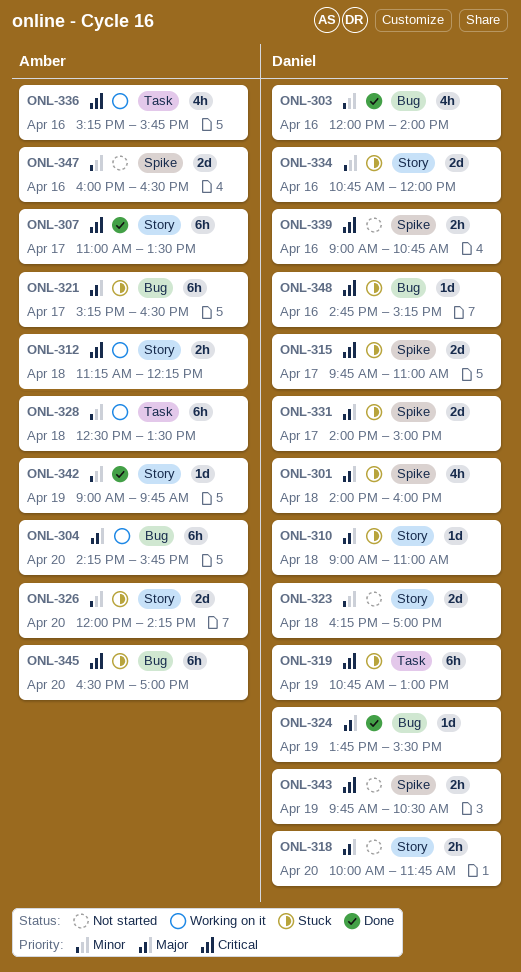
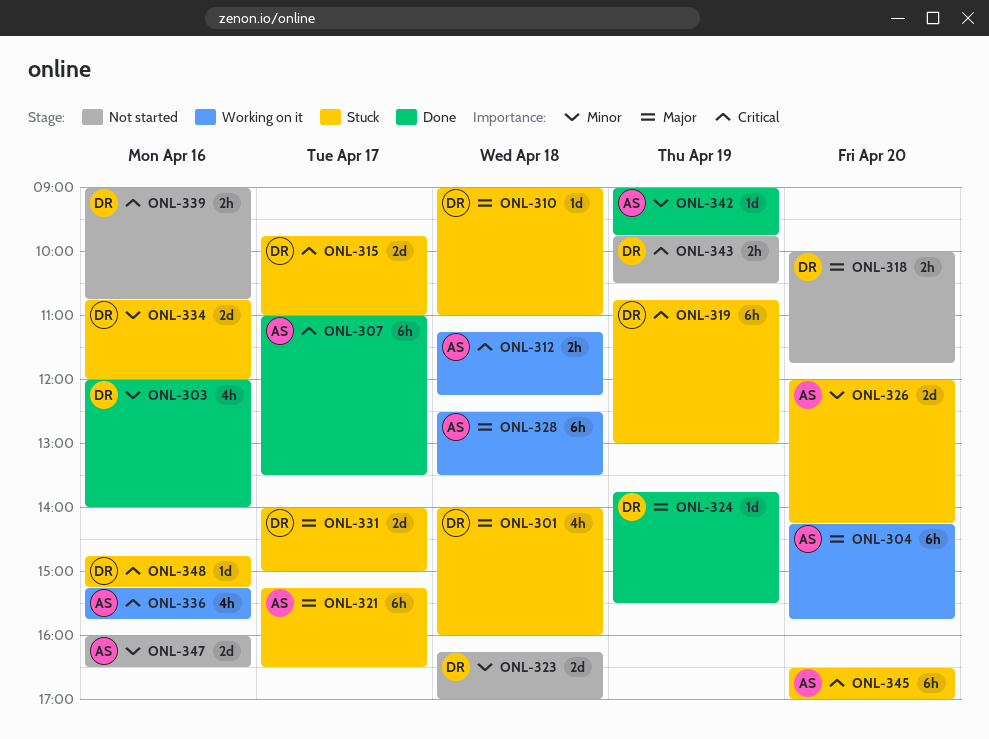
ONL-328, priority: Minor -> Major

